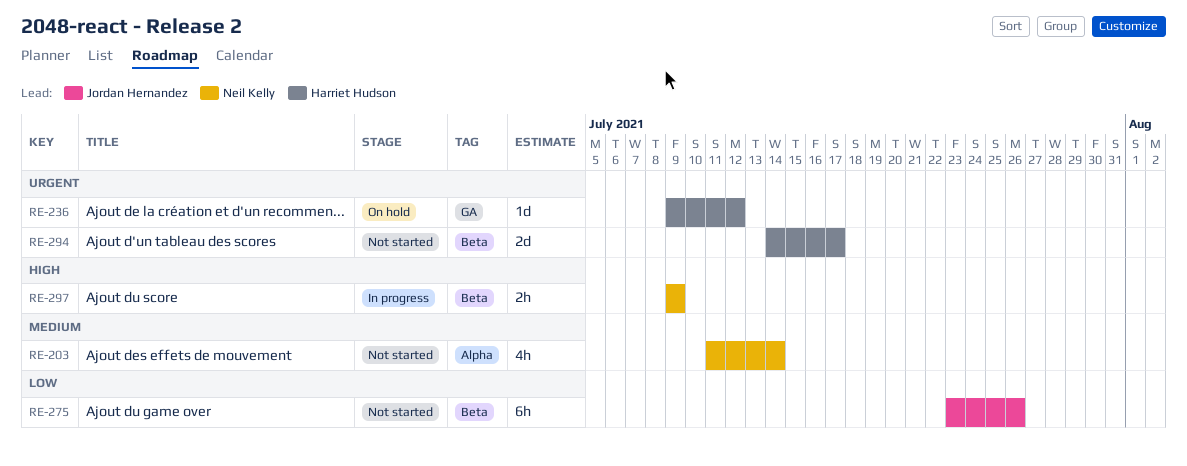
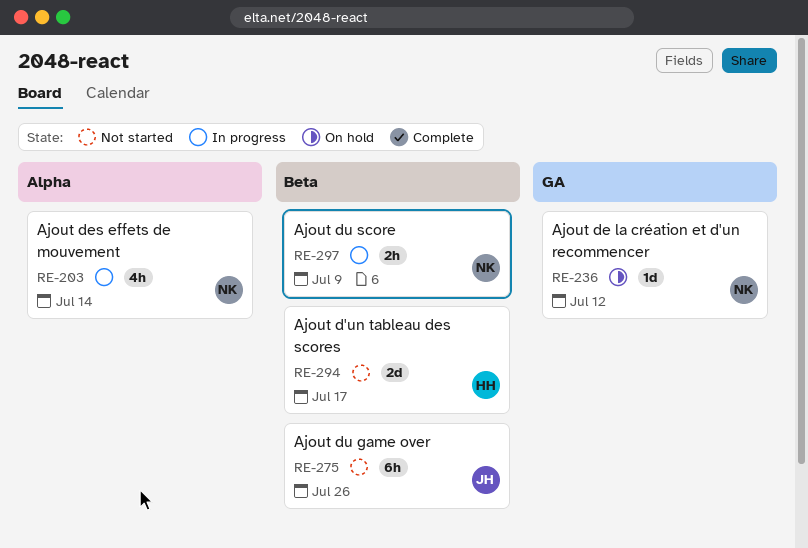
RE-203, status: Not started -> In progress
RE-236, owner: Harriet Hudson -> Neil Kelly

